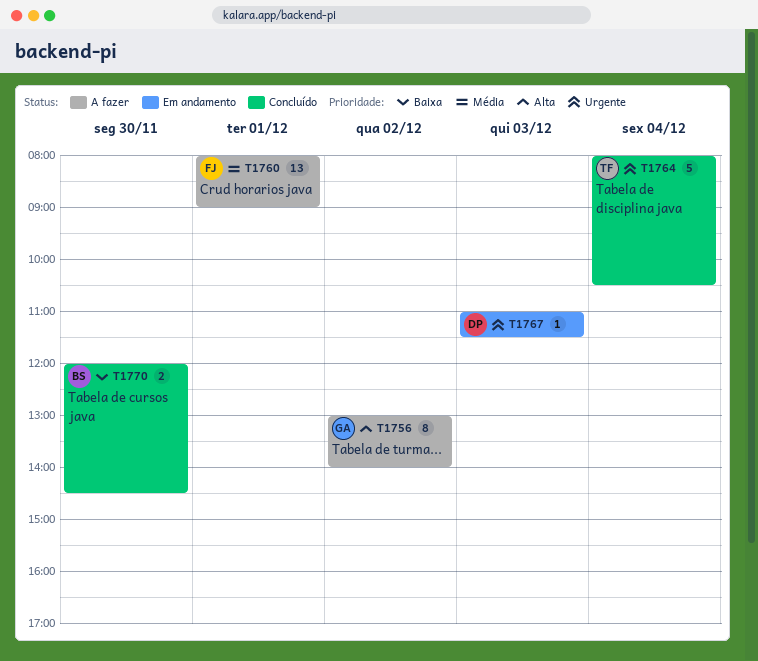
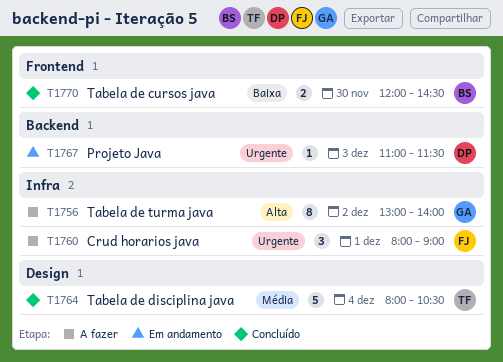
T1760, priority: Média -> Urgente
T1760, estimate: 13 -> 3
T1764, priority: Urgente -> Média

